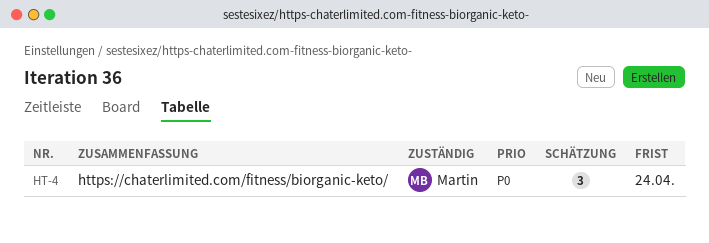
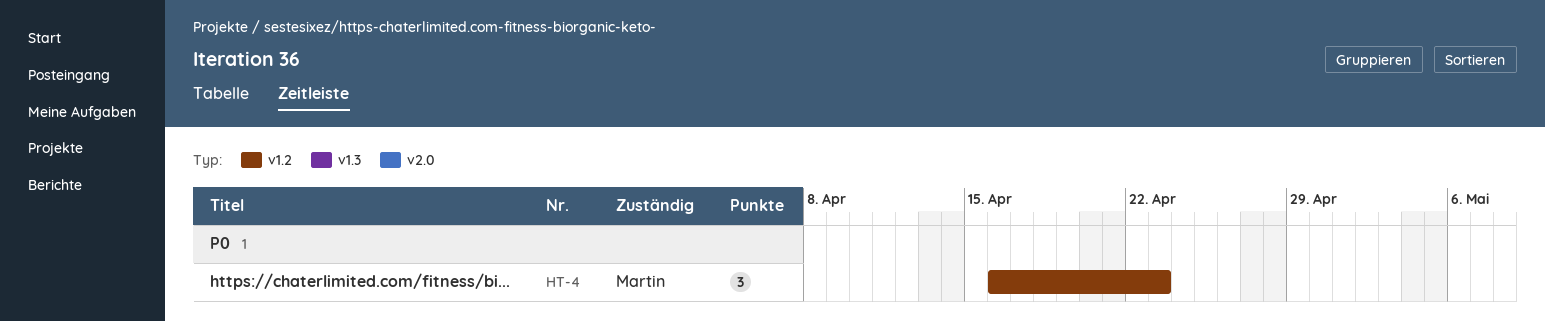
HT-4, due: Apr 24 -> Apr 23

